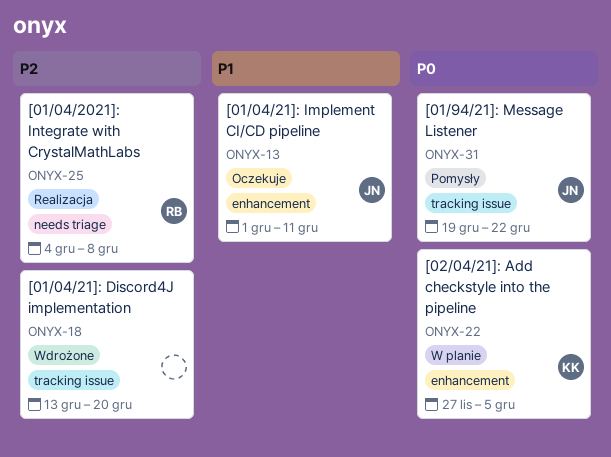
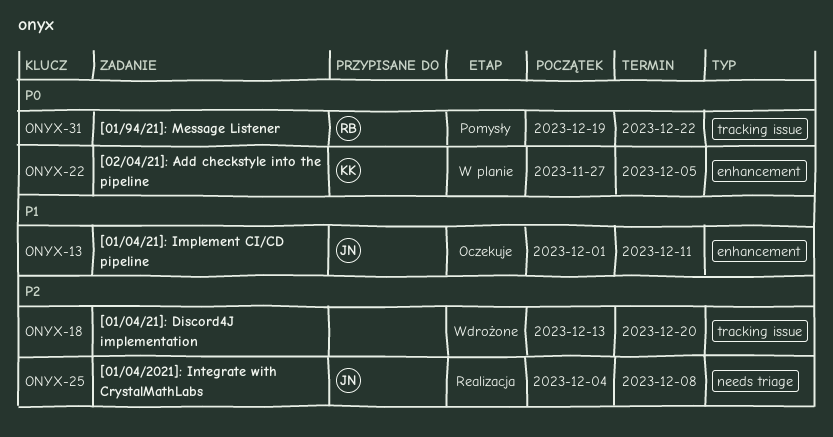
ONYX-25, owner: RB -> JN
ONYX-31, owner: JN -> RB

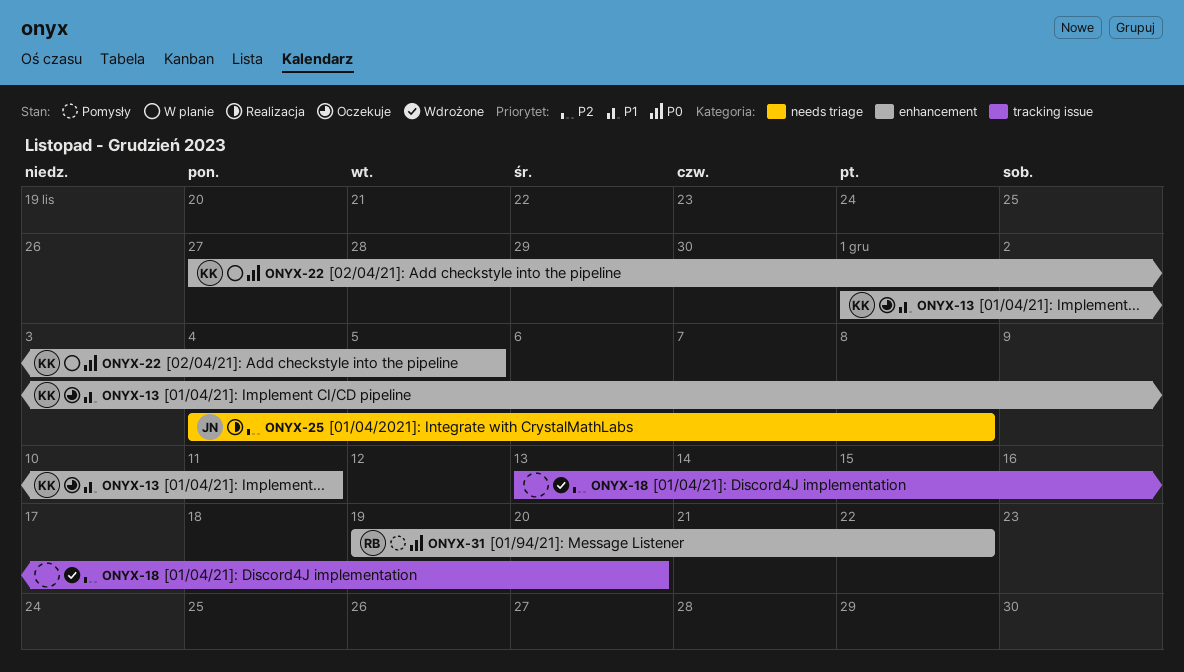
ONYX-13, owner: JN -> KK
ONYX-31, label: tracking issue -> enhancement

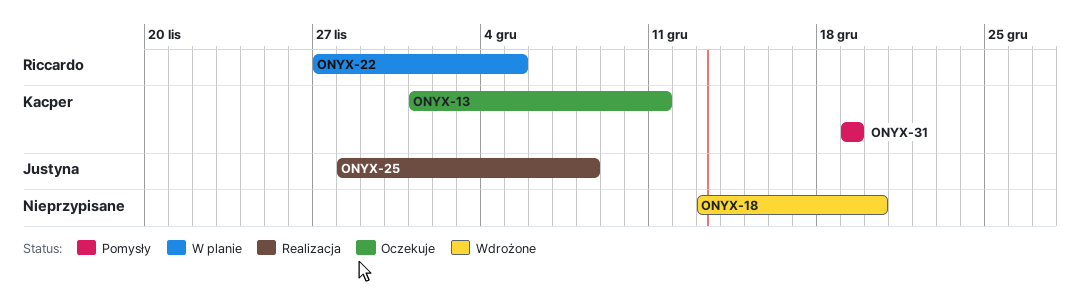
ONYX-22, owner: Kacper -> Riccardo
ONYX-25, start: Dec 4 -> Nov 28
ONYX-31, owner: Riccardo -> Kacper
ONYX-31, due: Dec 22 -> Dec 19

